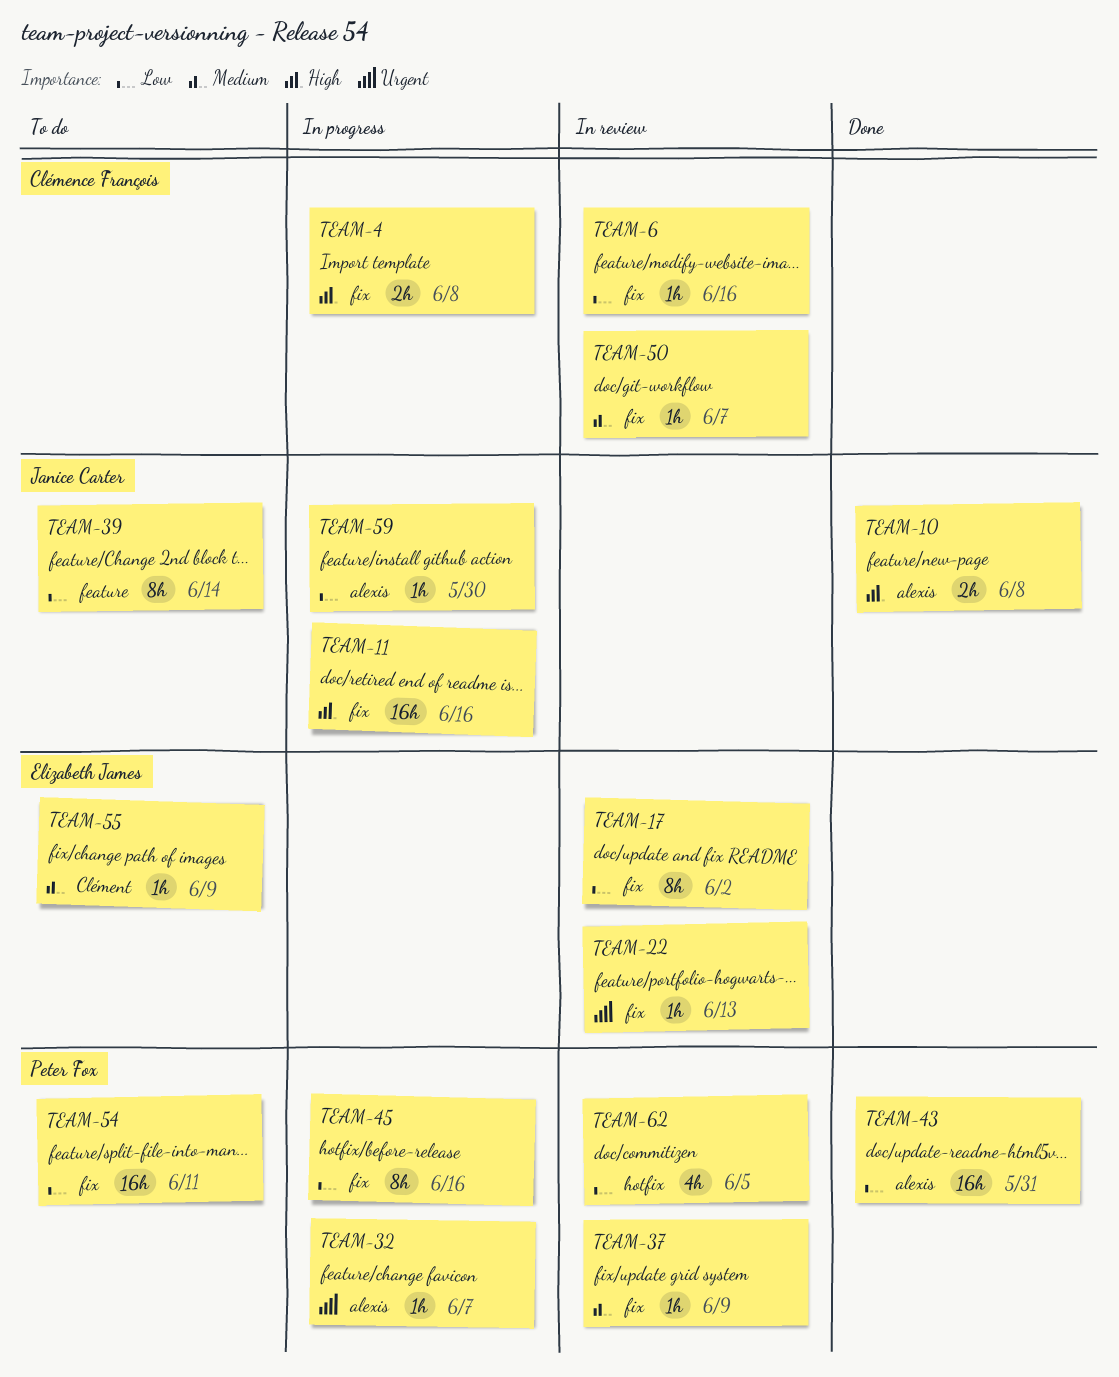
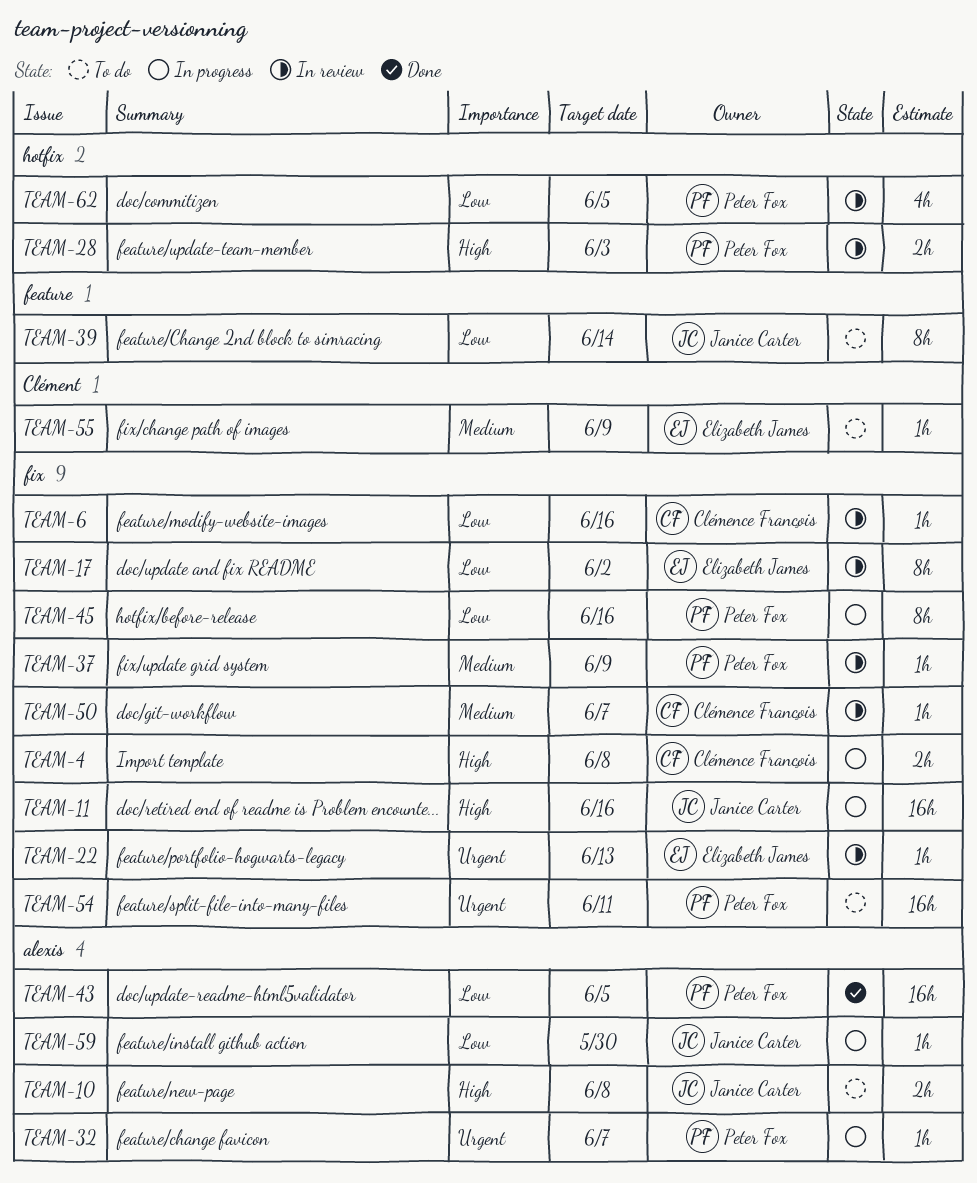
TEAM-10, status: Done -> To do
TEAM-28: none -> present
TEAM-43, due: May 31 -> Jun 5
TEAM-54, priority: Low -> Urgent

